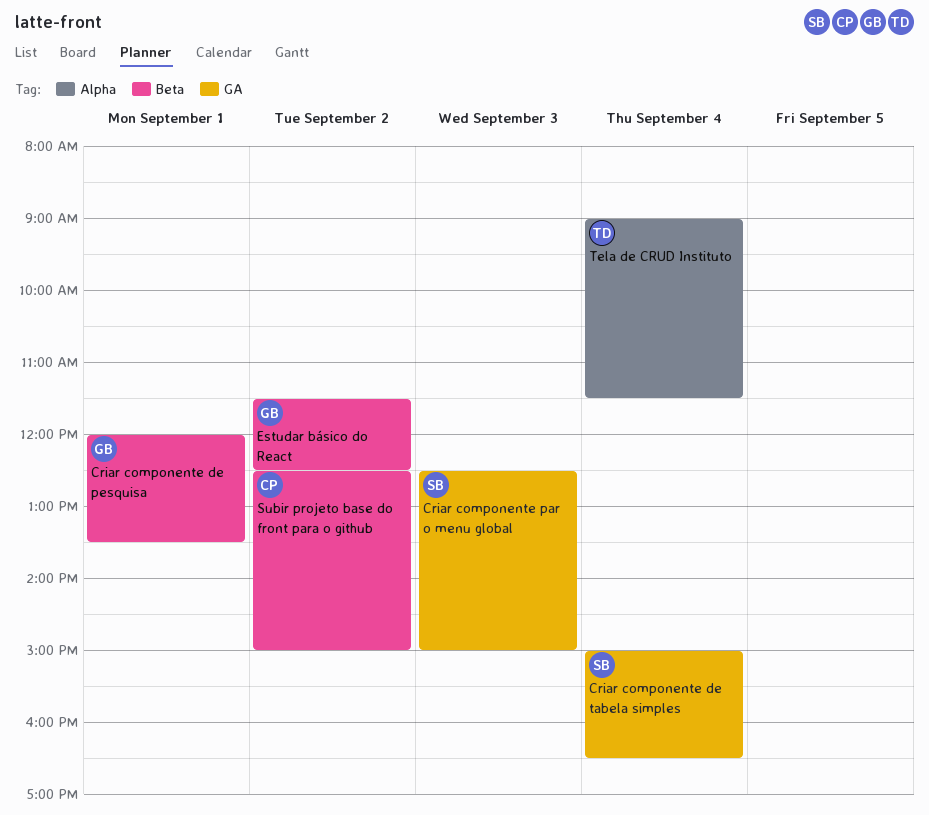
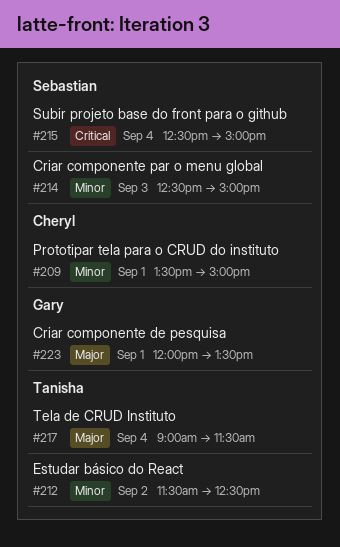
Criar componente de tabela simples: present -> none
Estudar básico do React, owner: Gary -> Tanisha
Prototipar tela para o CRUD do instituto: none -> present
Subir projeto base do front para o github, owner: Cheryl -> Sebastian
Subir projeto base do front para o github, day: Sep 2 -> Sep 4

